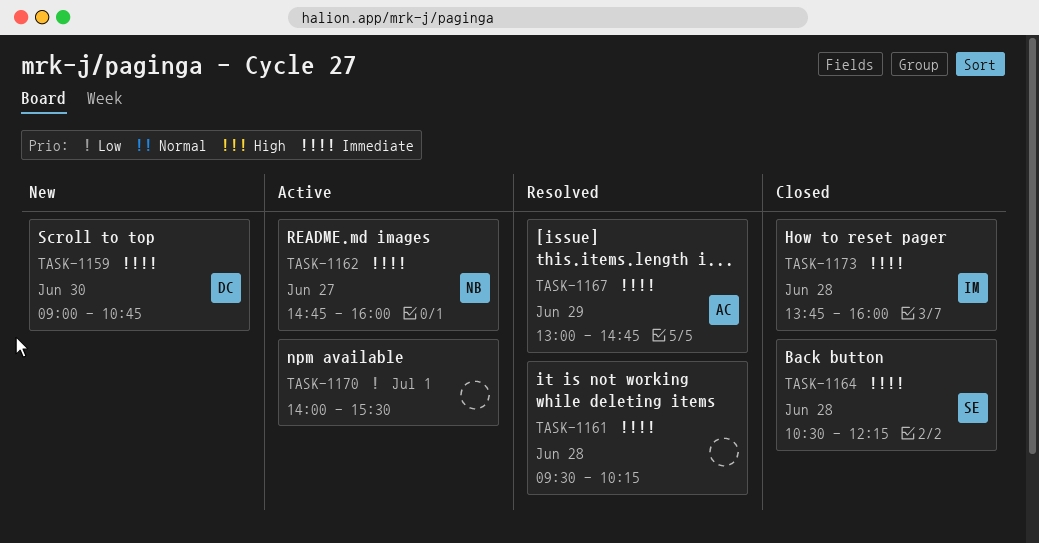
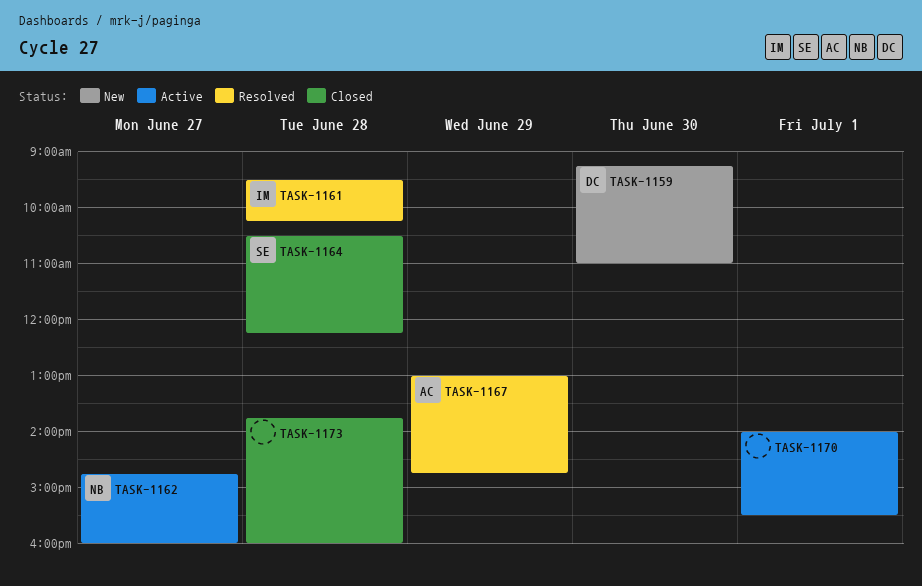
TASK-1159, begins: 09:00 -> 09:15
TASK-1159, ends: 10:45 -> 11:00
TASK-1161, owner: none -> IM
TASK-1173, owner: IM -> none

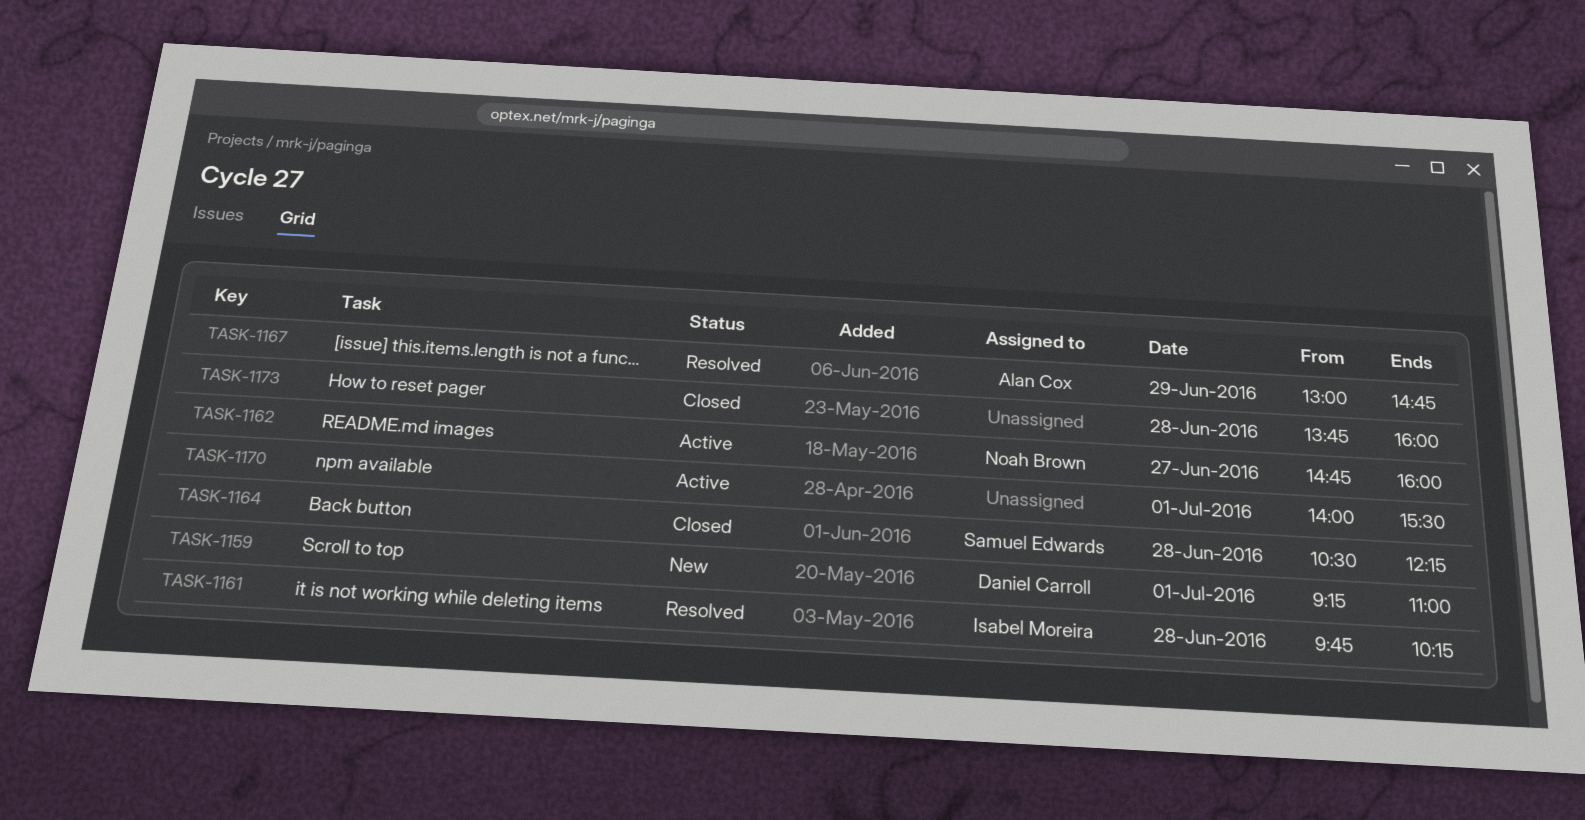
TASK-1159, day: Jun 30 -> Jul 1
TASK-1161, begins: 09:30 -> 09:45

